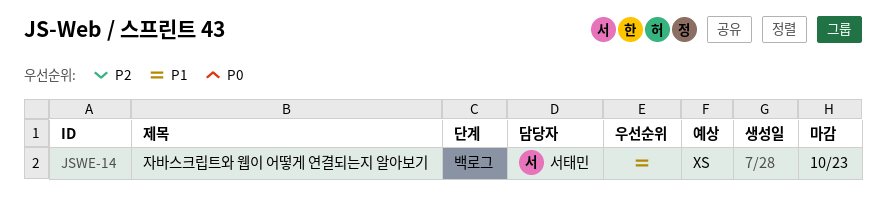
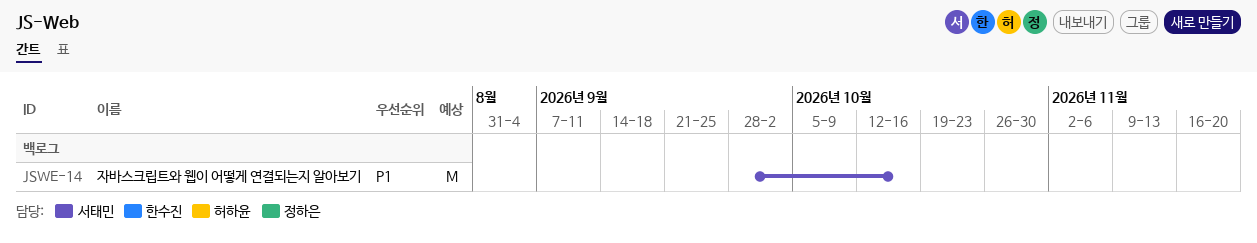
JSWE-14, estimate: XS -> M
JSWE-14, due: Oct 23 -> Oct 16

